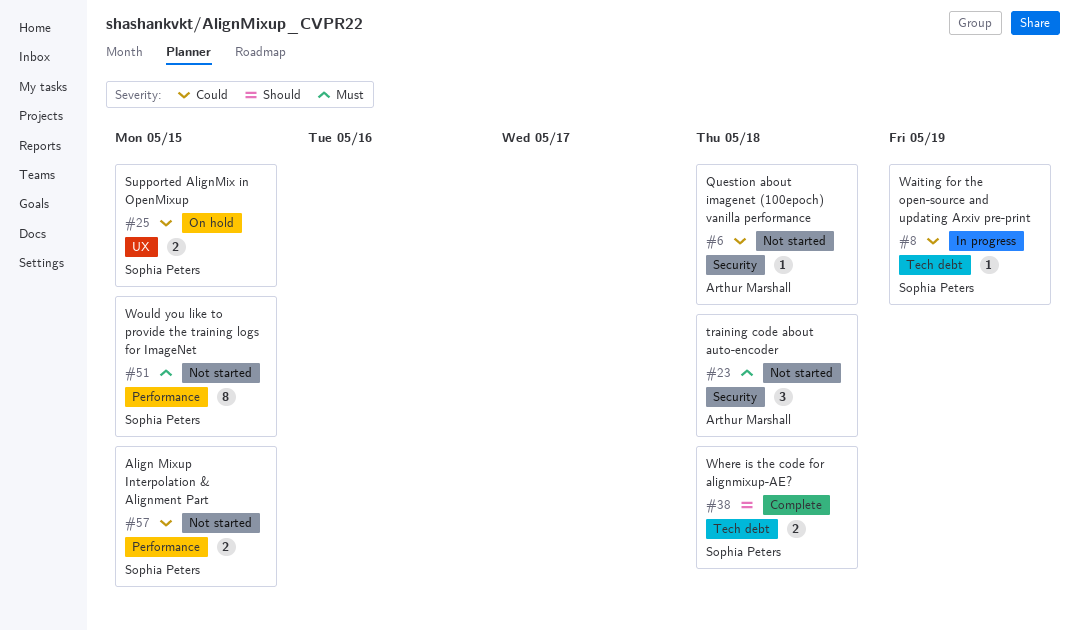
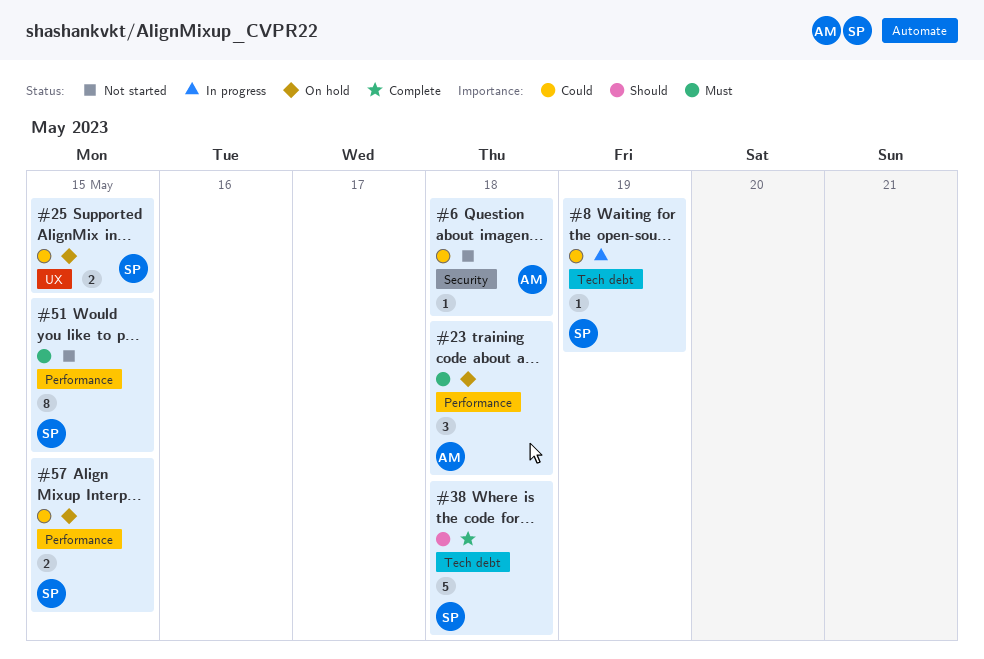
#23, status: Not started -> On hold
#23, label: Security -> Performance
#38, estimate: 2 -> 5
#57, status: Not started -> On hold

